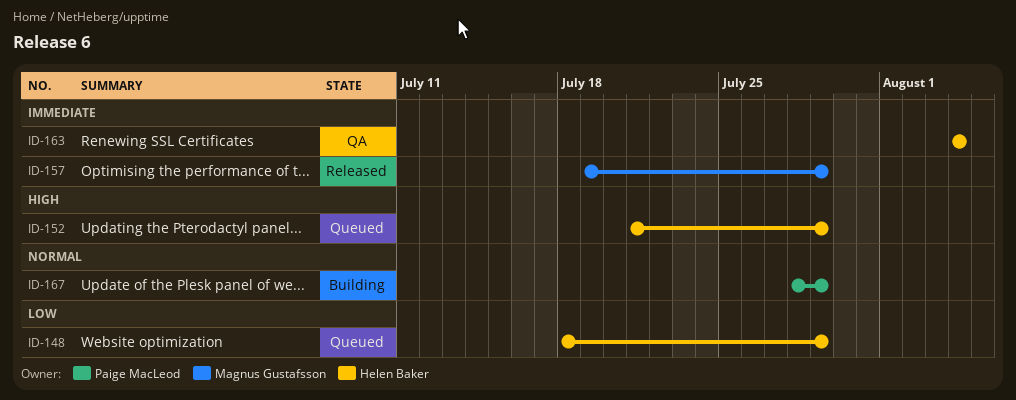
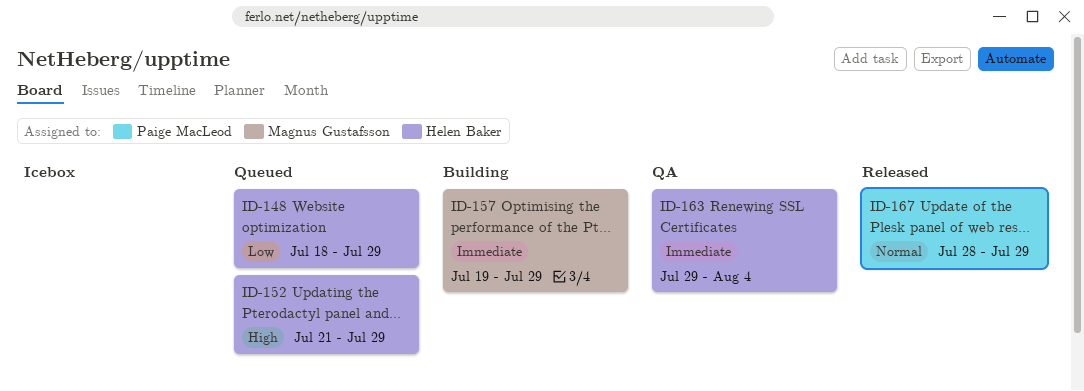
ID-157, status: Released -> Building
ID-163, start: Aug 4 -> Jul 29
ID-167, status: Building -> Released

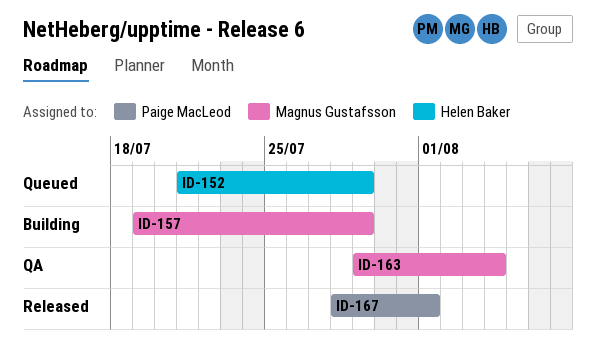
ID-148: present -> none
ID-163, owner: Helen Baker -> Magnus Gustafsson
ID-167, due: Jul 29 -> Aug 1

